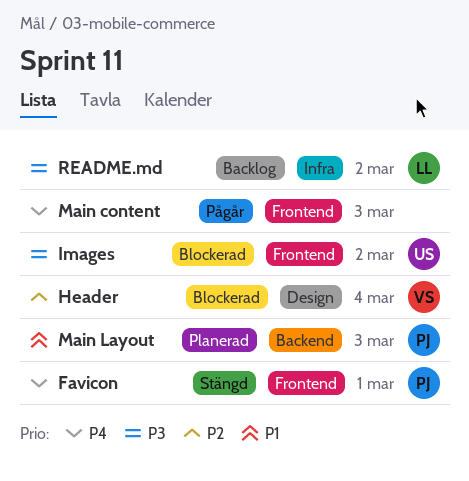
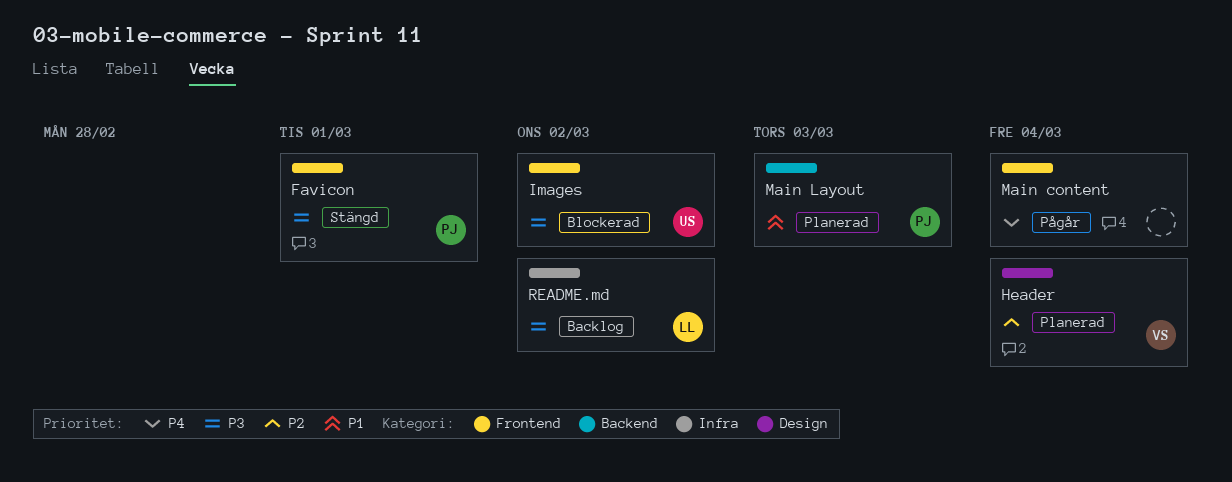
Favicon, priority: P4 -> P3
Header, status: Blockerad -> Planerad
Main content, due: Mar 3 -> Mar 4

